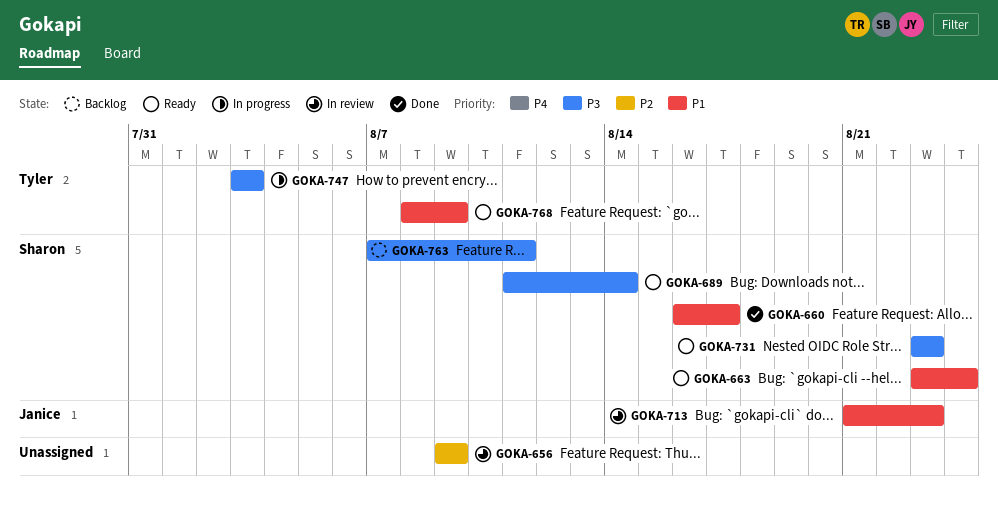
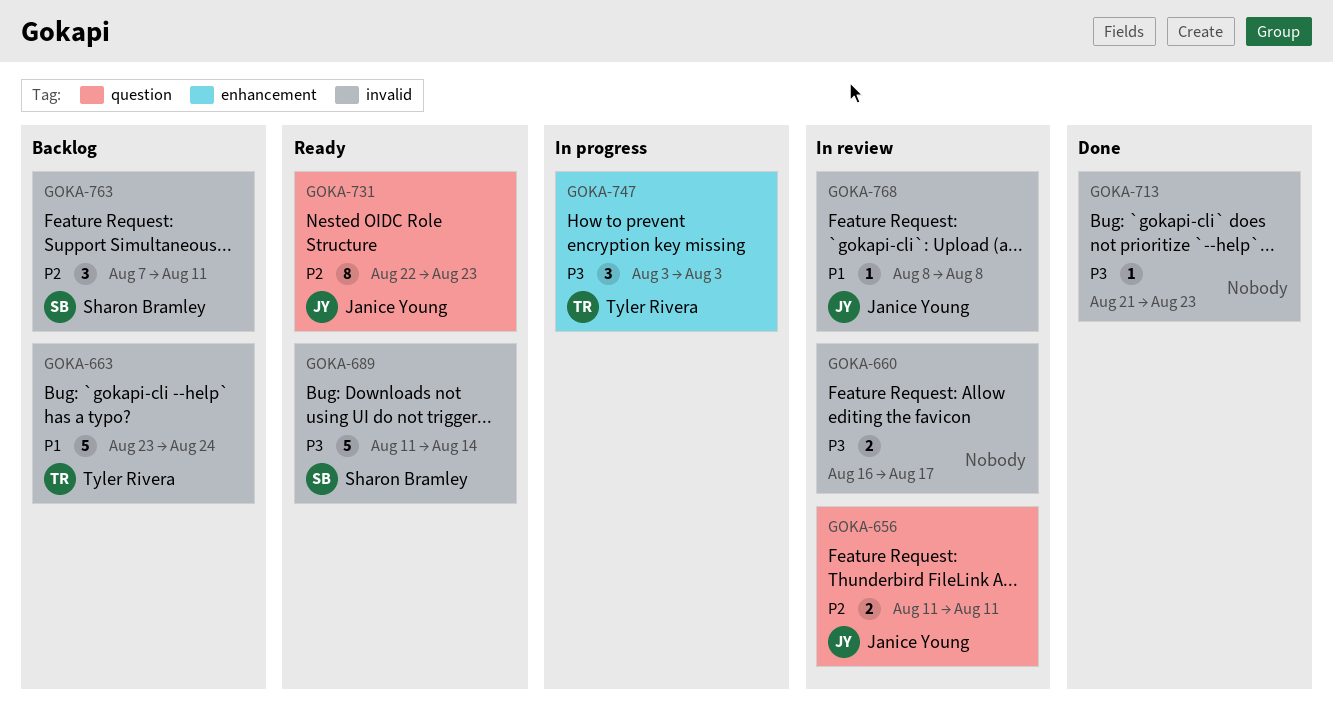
GOKA-656, owner: none -> Janice Young
GOKA-656, start: Aug 9 -> Aug 11
GOKA-656, due: Aug 9 -> Aug 11
GOKA-660, status: Done -> In review
GOKA-660, owner: Sharon Bramley -> none
GOKA-660, priority: P1 -> P3
GOKA-663, status: Ready -> Backlog
GOKA-663, owner: Sharon Bramley -> Tyler Rivera
GOKA-713, status: In review -> Done
GOKA-713, owner: Janice Young -> none
GOKA-713, priority: P1 -> P3
GOKA-731, owner: Sharon Bramley -> Janice Young
GOKA-731, priority: P3 -> P2
GOKA-731, start: Aug 23 -> Aug 22
GOKA-763, priority: P3 -> P2
GOKA-768, status: Ready -> In review
GOKA-768, owner: Tyler Rivera -> Janice Young
GOKA-768, due: Aug 9 -> Aug 8

